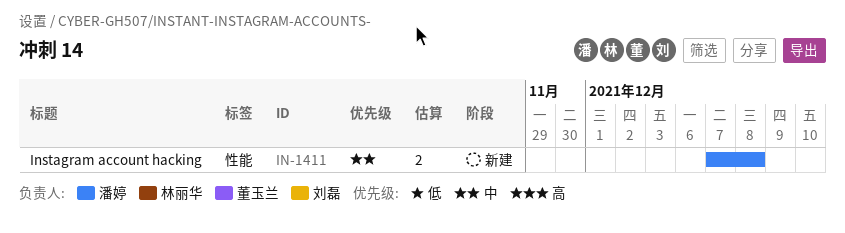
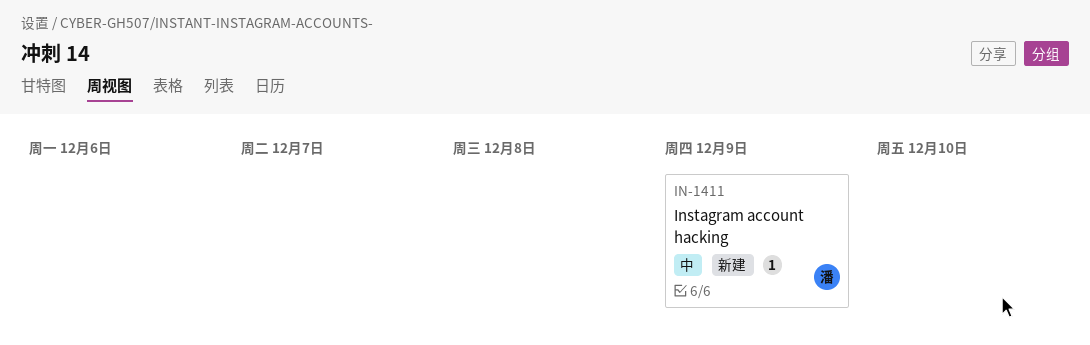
IN-1411, estimate: 2 -> 1
IN-1411, due: Dec 8 -> Dec 9

